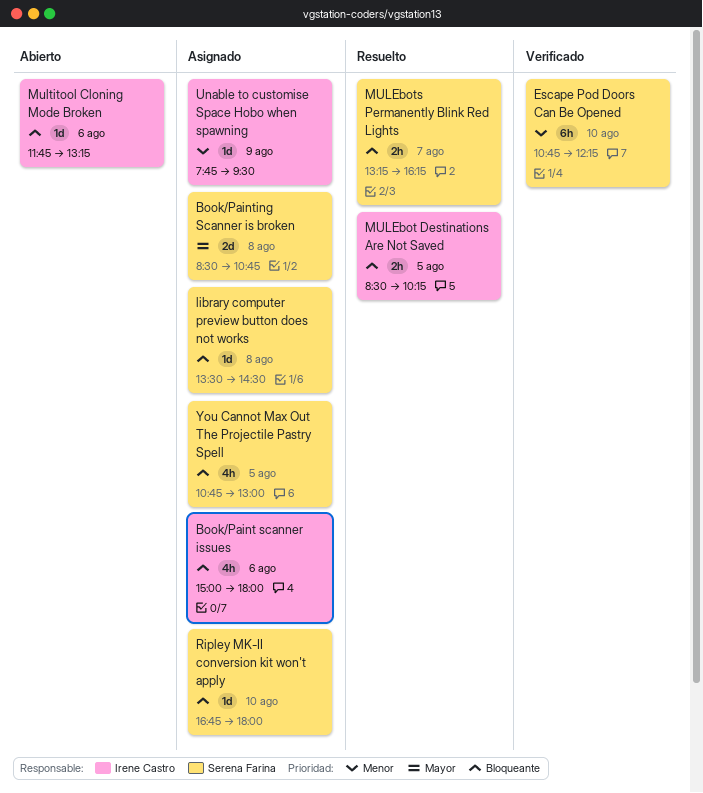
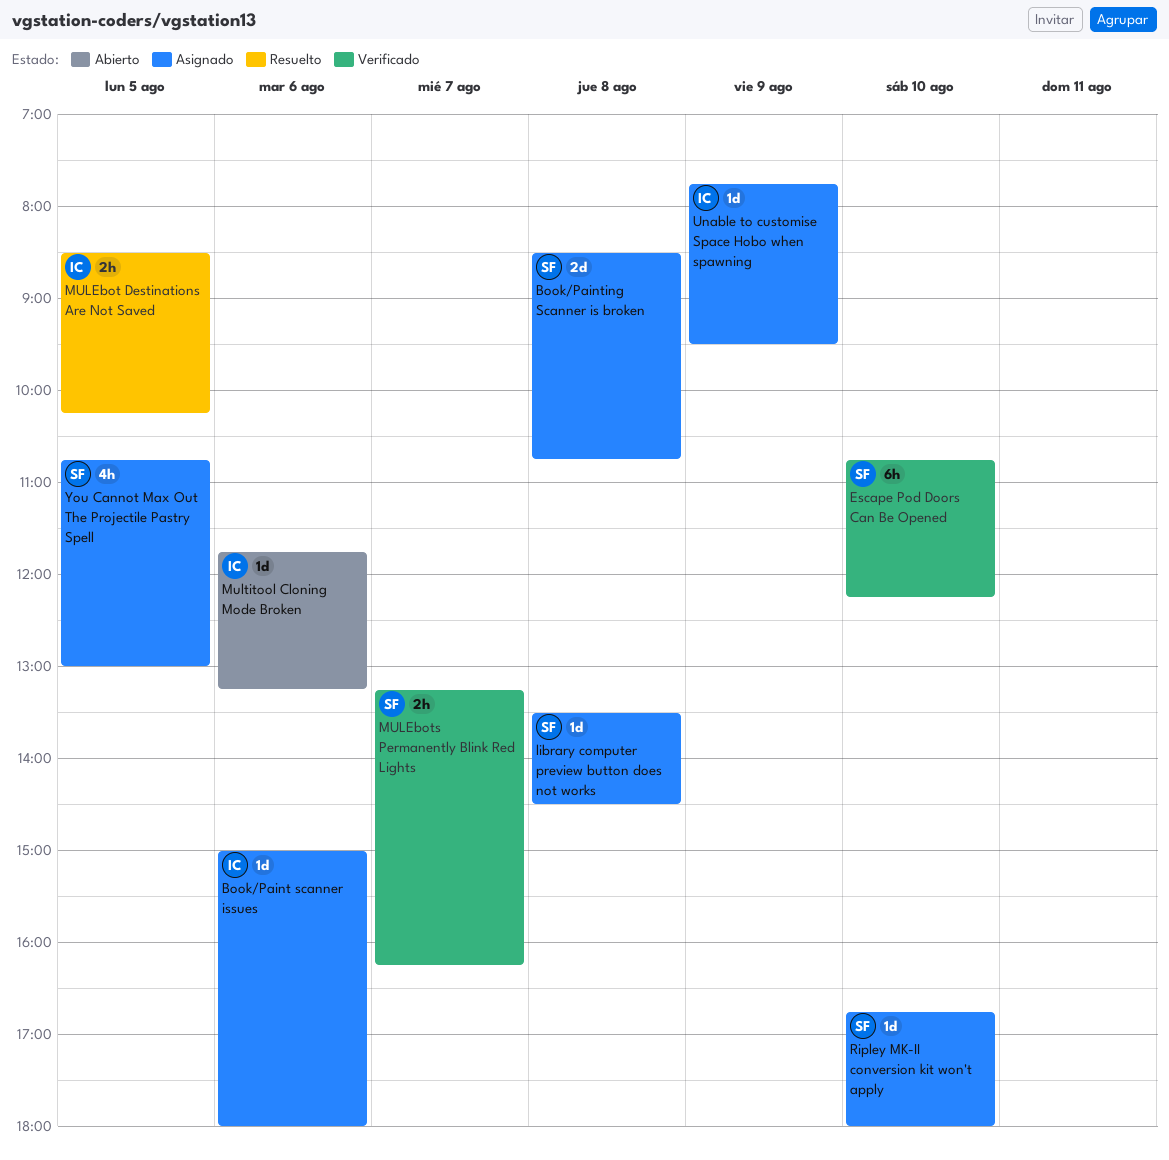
Book/Paint scanner issues, estimate: 4h -> 1d
MULEbots Permanently Blink Red Lights, status: Resuelto -> Verificado

